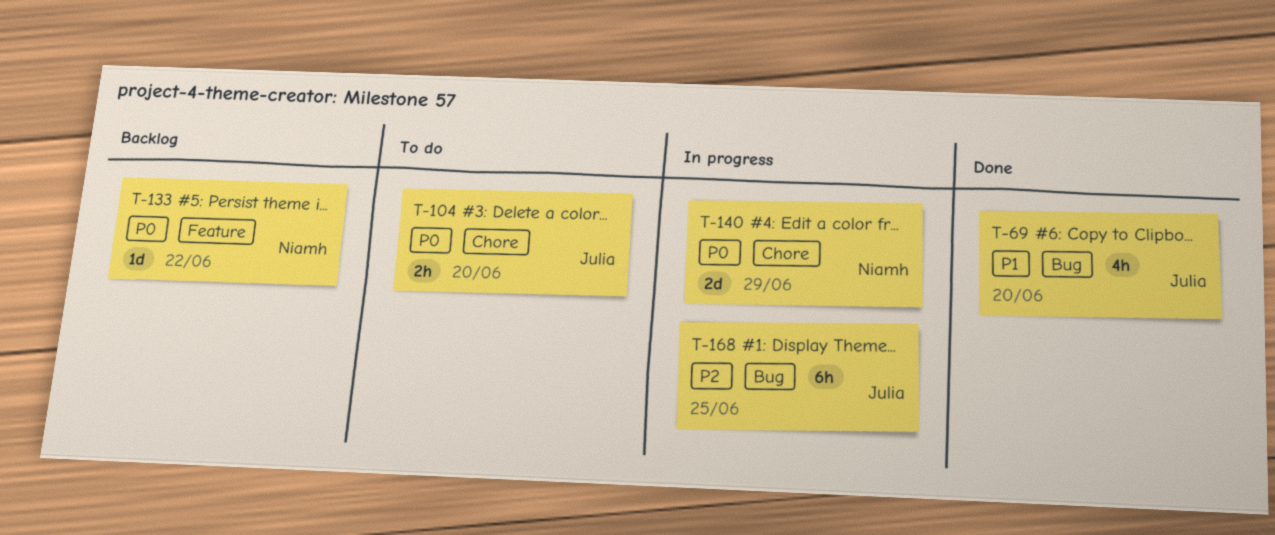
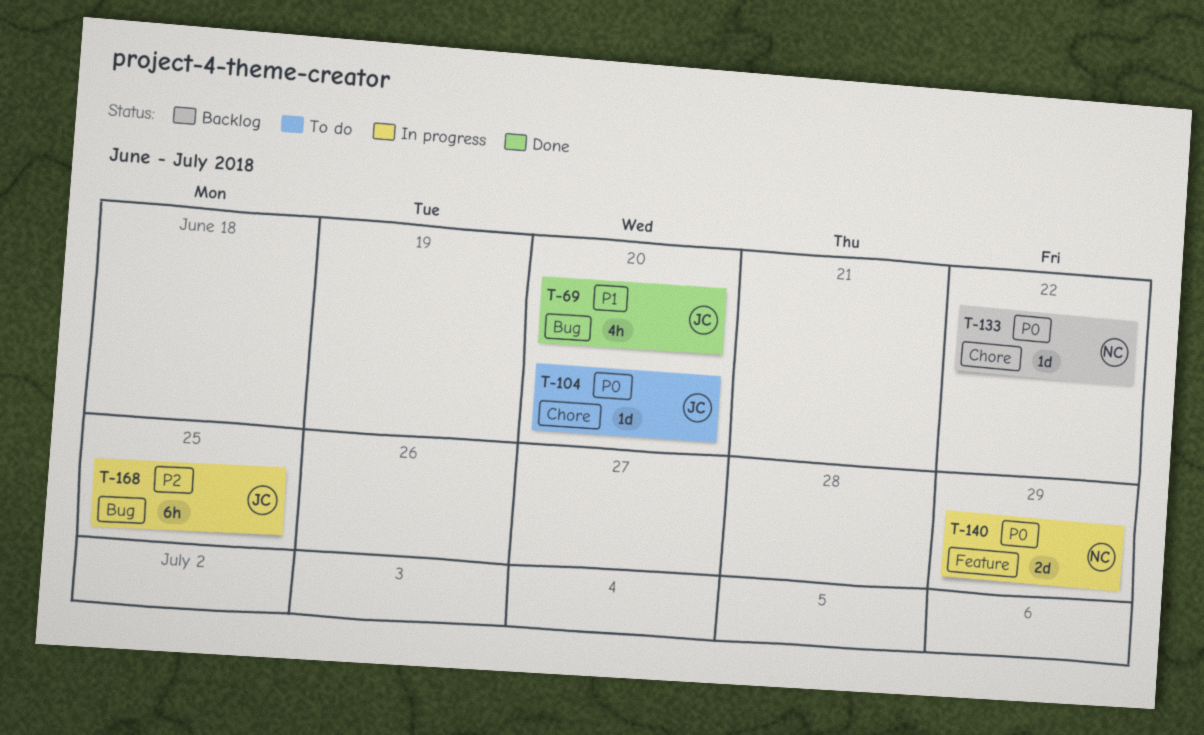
T-104, estimate: 2h -> 1d
T-133, label: Feature -> Chore
T-140, label: Chore -> Feature

